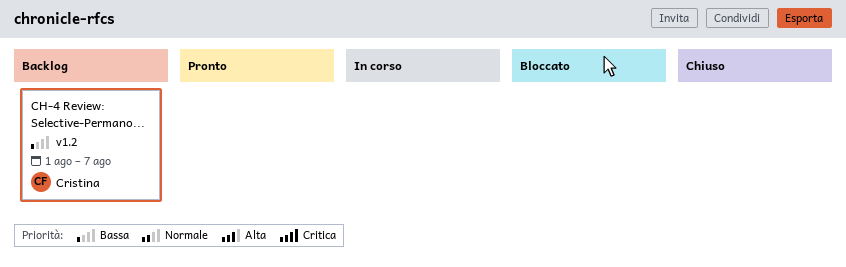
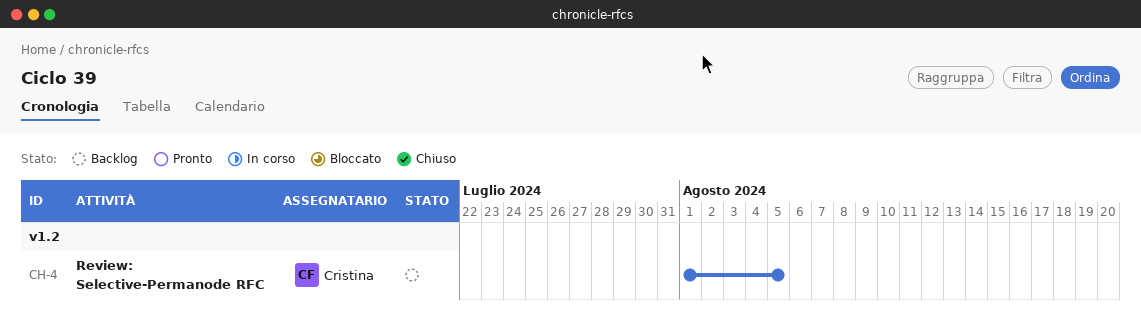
CH-4, due: Aug 7 -> Aug 5

